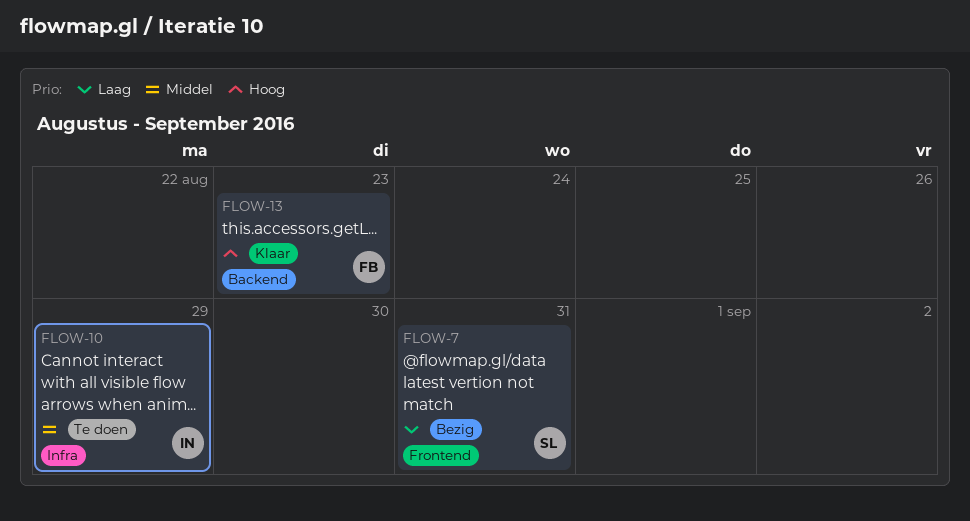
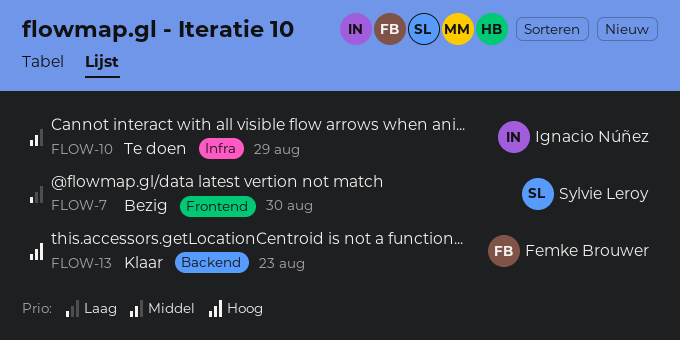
FLOW-7, due: Aug 31 -> Aug 30

